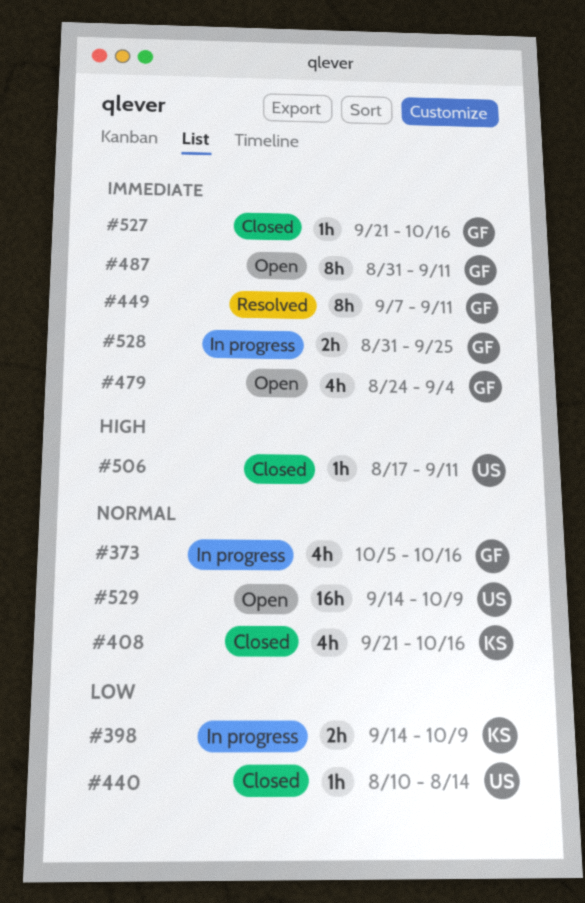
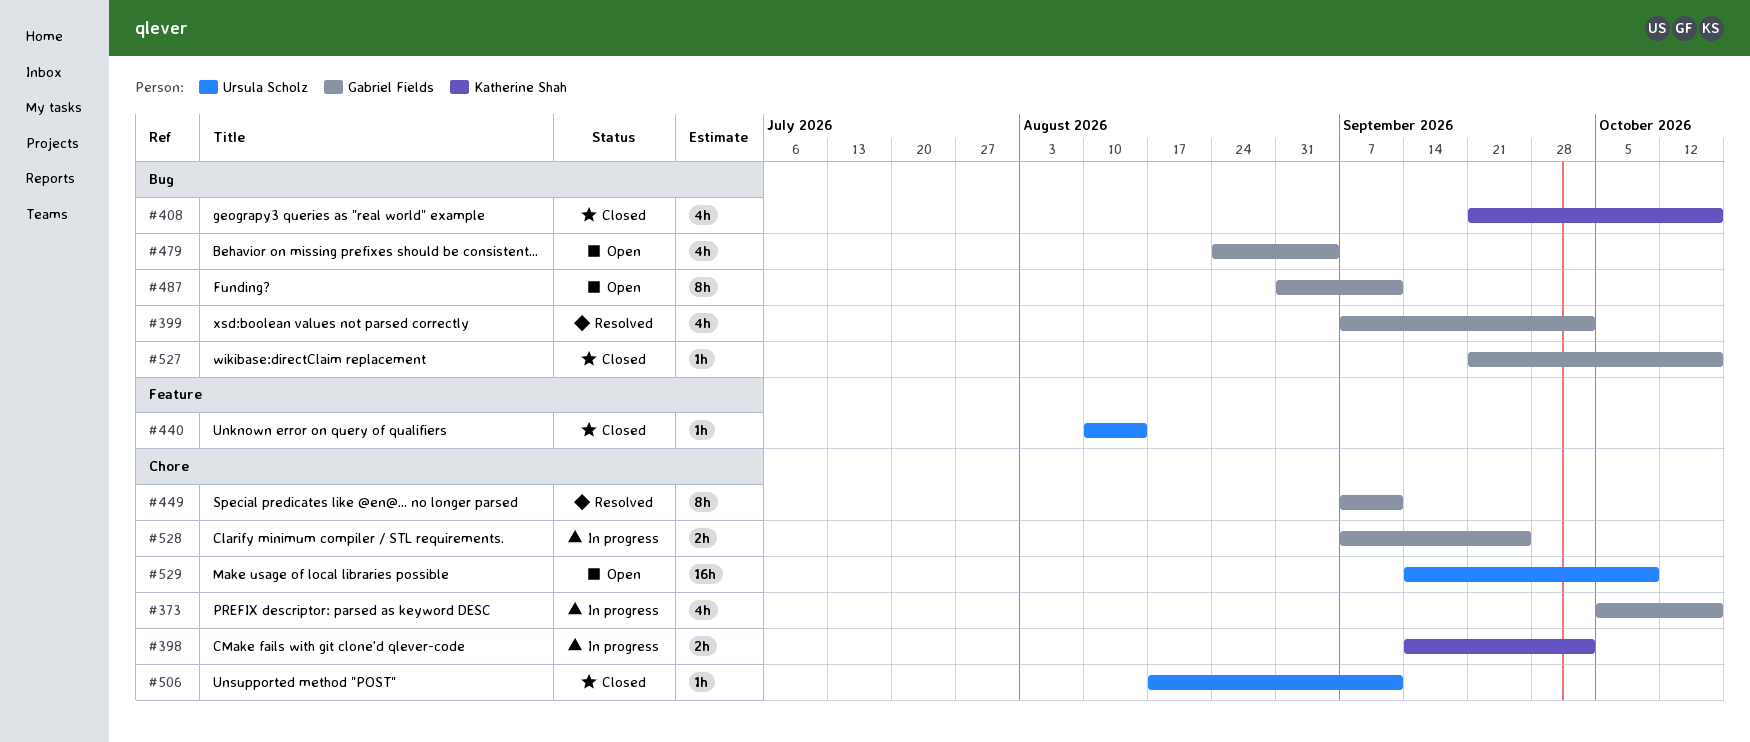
#398, due: Oct 9 -> Oct 2
#399: none -> present
#528, start: Aug 31 -> Sep 7

